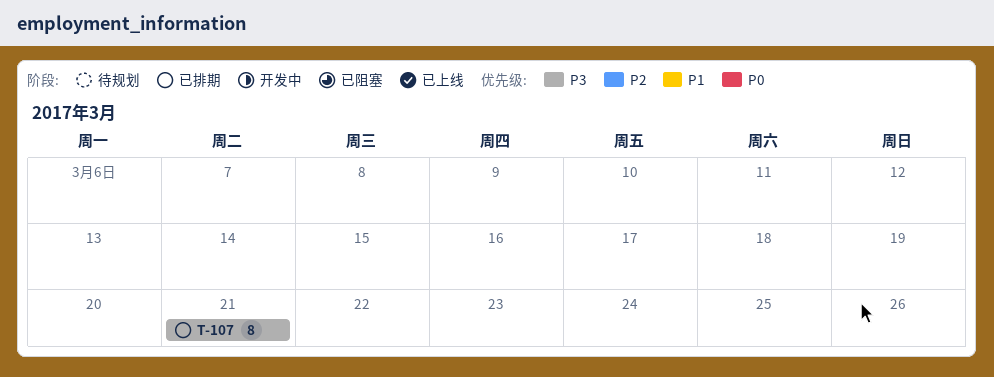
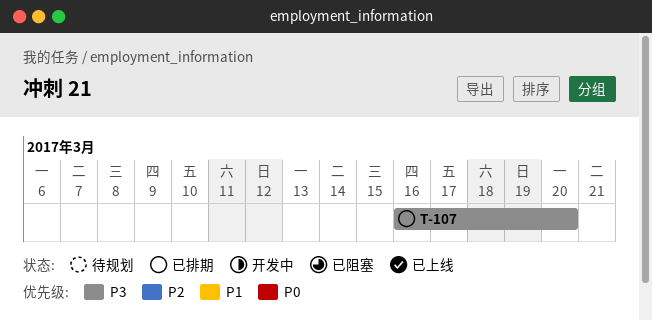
T-107, start: Mar 21 -> Mar 16
T-107, due: Mar 21 -> Mar 20

